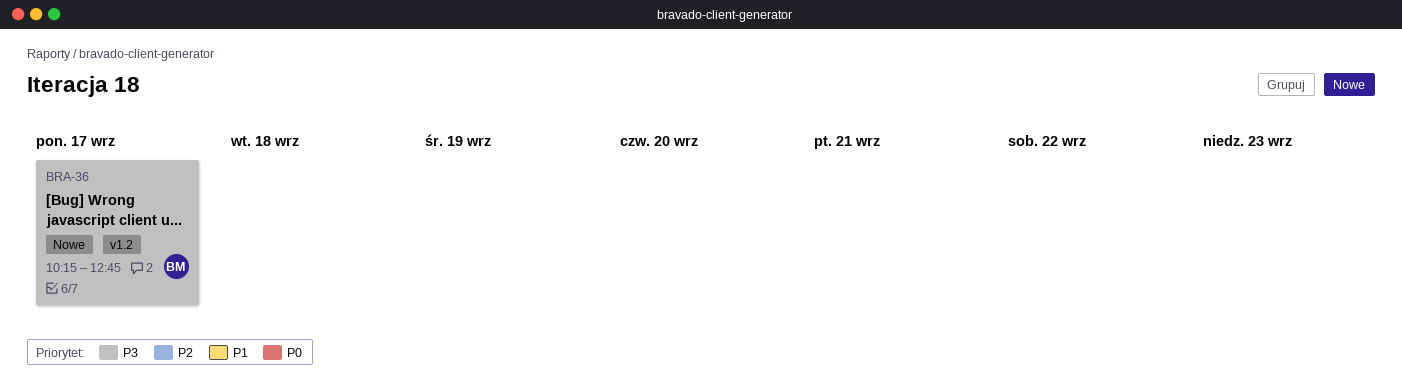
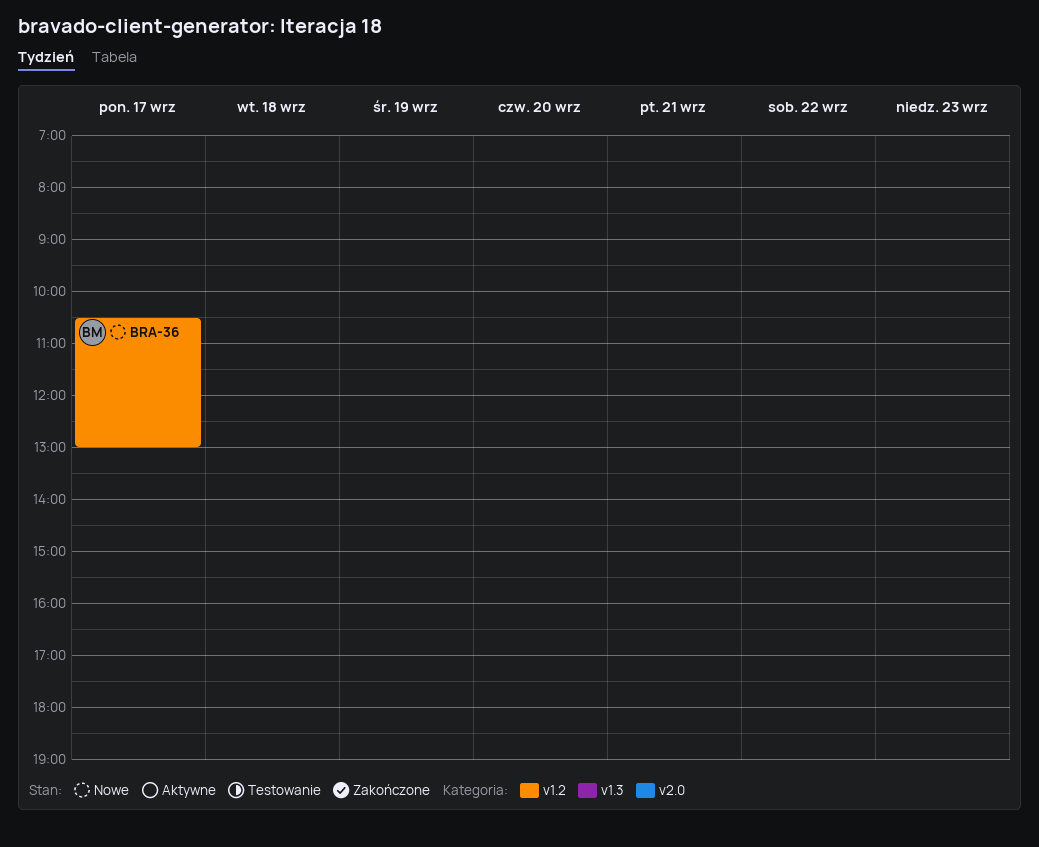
BRA-36, begins: 10:15 -> 10:30
BRA-36, ends: 12:45 -> 13:00

